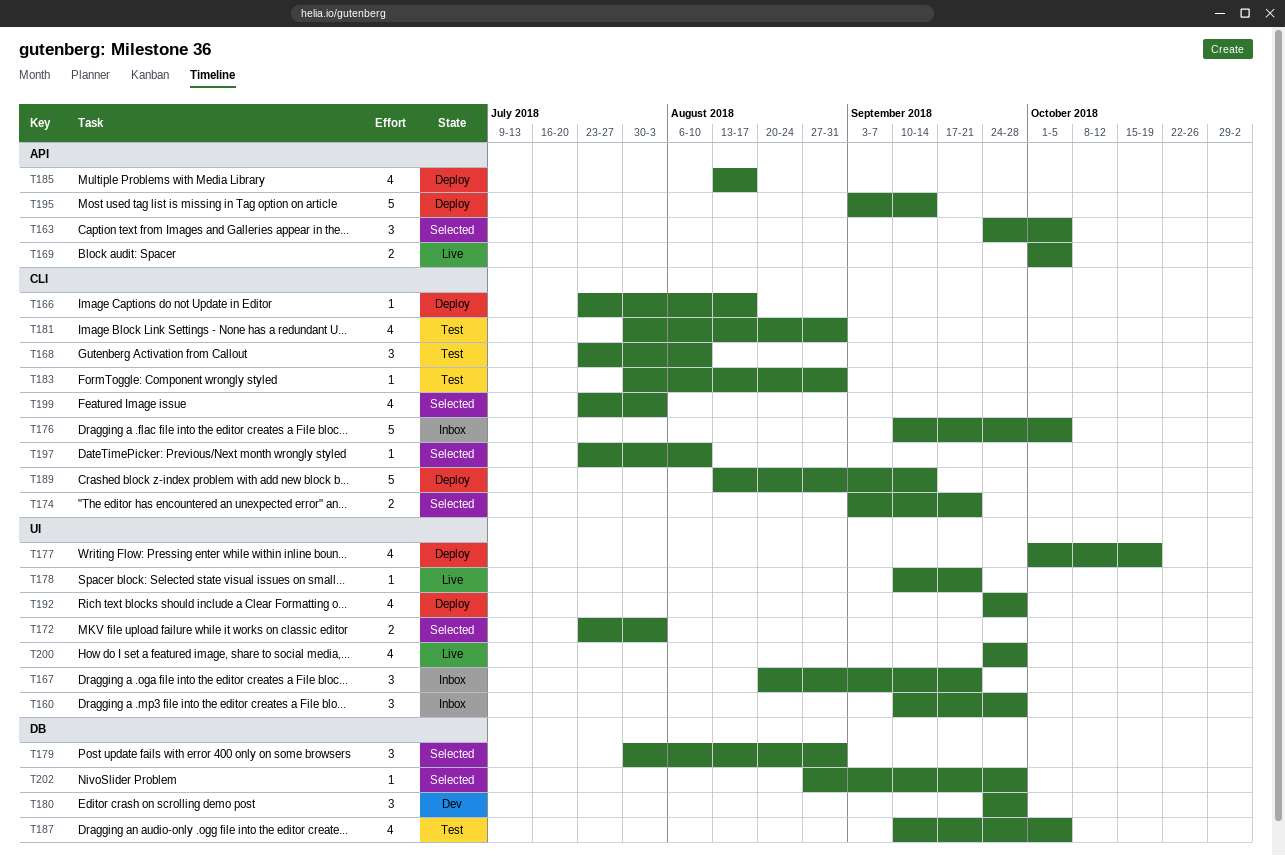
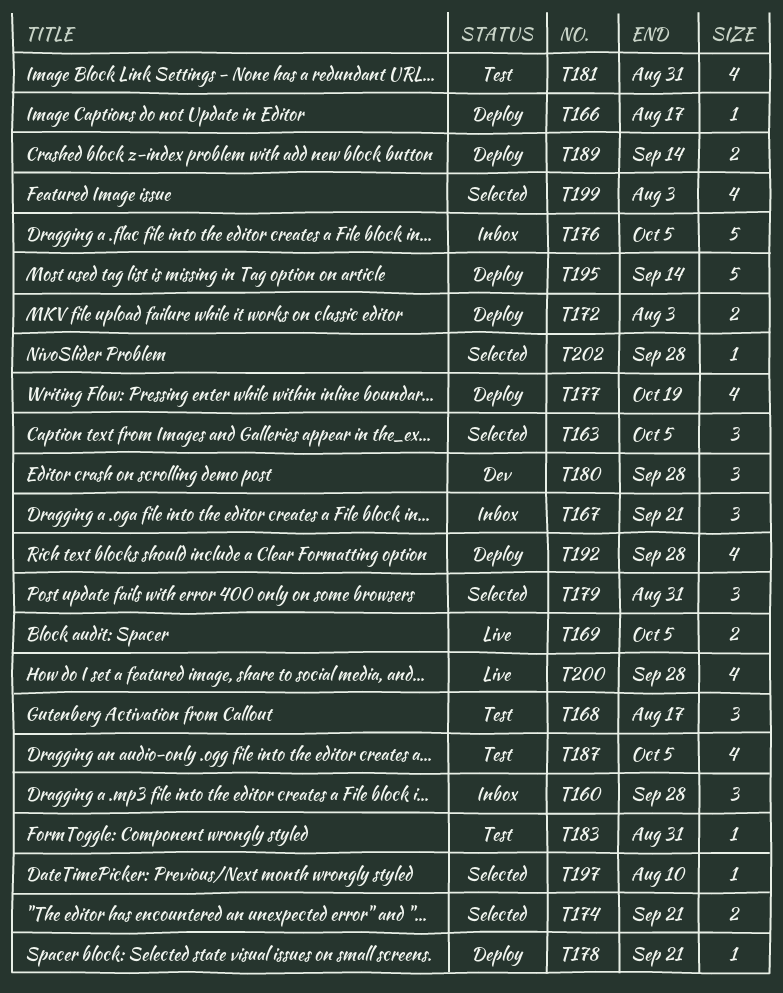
T168, due: Aug 10 -> Aug 17
T172, status: Selected -> Deploy
T178, status: Live -> Deploy
T185: present -> none
T189, estimate: 5 -> 2

